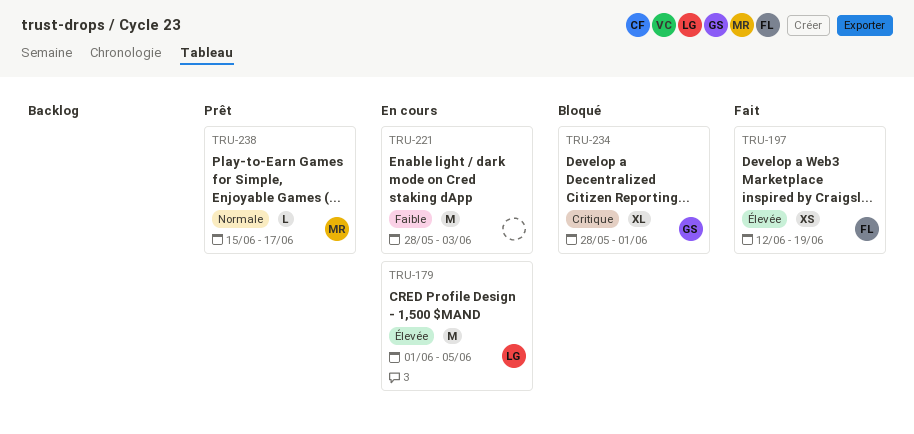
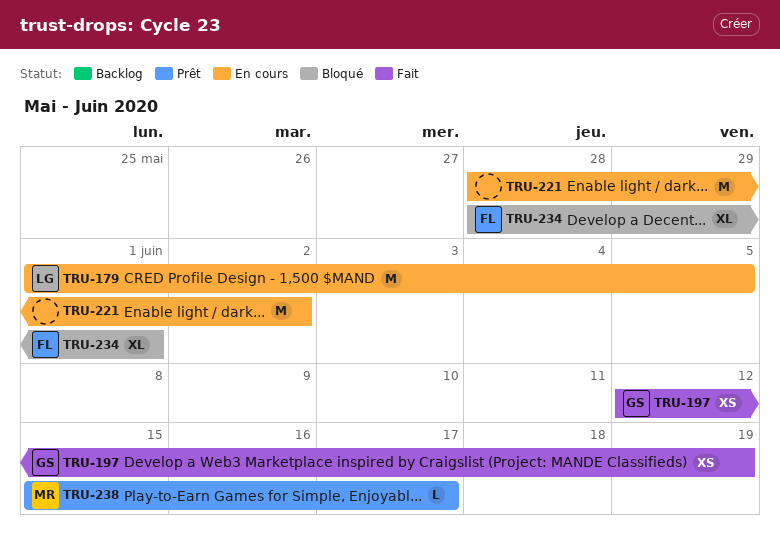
TRU-197, owner: FL -> GS
TRU-221, due: Jun 3 -> Jun 2
TRU-234, owner: GS -> FL

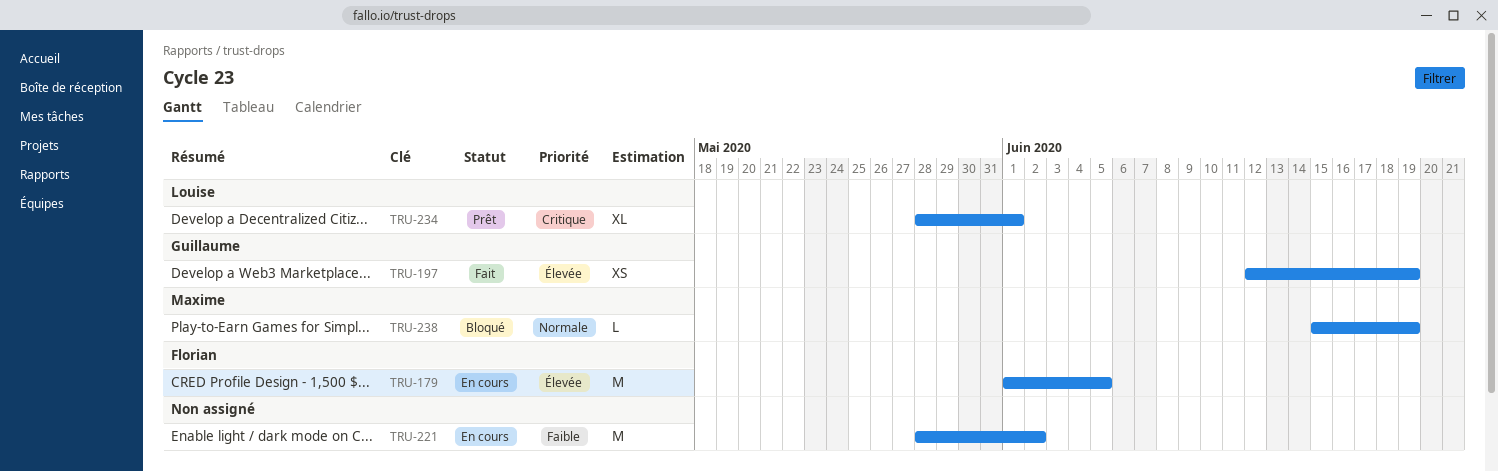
TRU-179, owner: Louise -> Florian
TRU-234, status: Bloqué -> Prêt
TRU-234, owner: Florian -> Louise
TRU-238, status: Prêt -> Bloqué
TRU-238, due: Jun 17 -> Jun 19

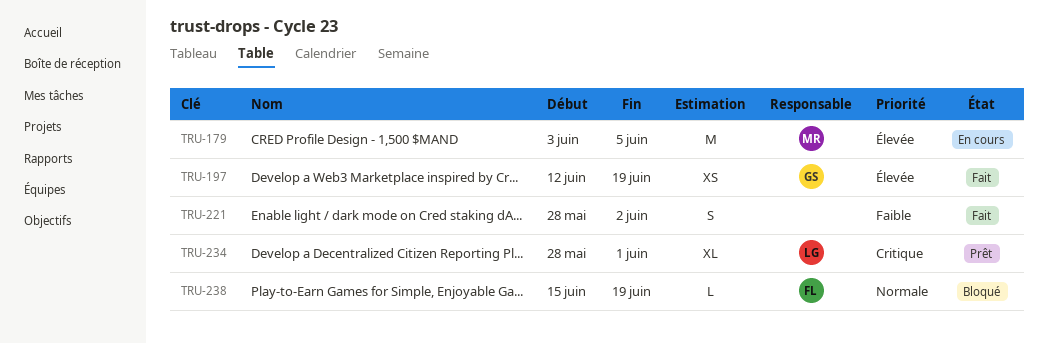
TRU-179, owner: Florian -> Maxime
TRU-179, start: Jun 1 -> Jun 3
TRU-221, status: En cours -> Fait
TRU-221, estimate: M -> S
TRU-238, owner: Maxime -> Florian

